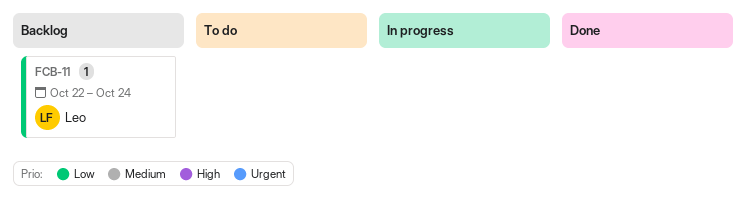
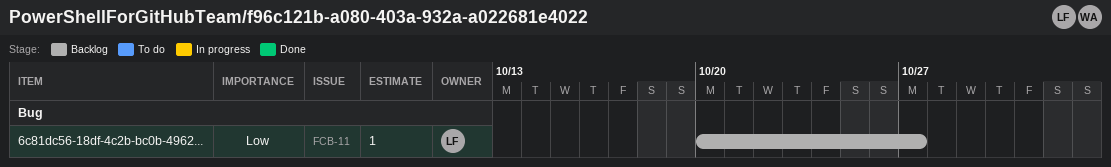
FCB-11, start: Oct 22 -> Oct 20
FCB-11, due: Oct 24 -> Oct 27

